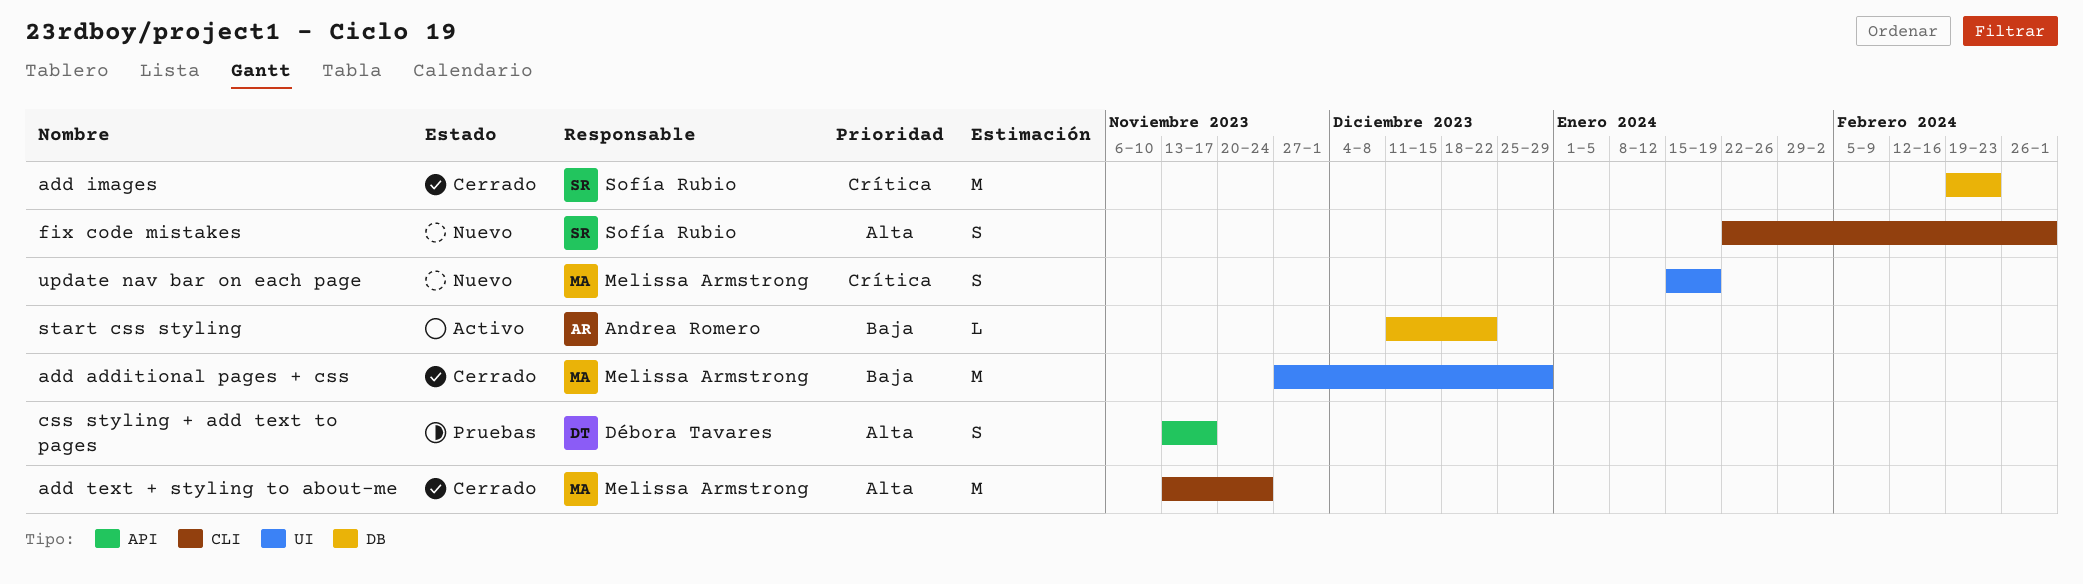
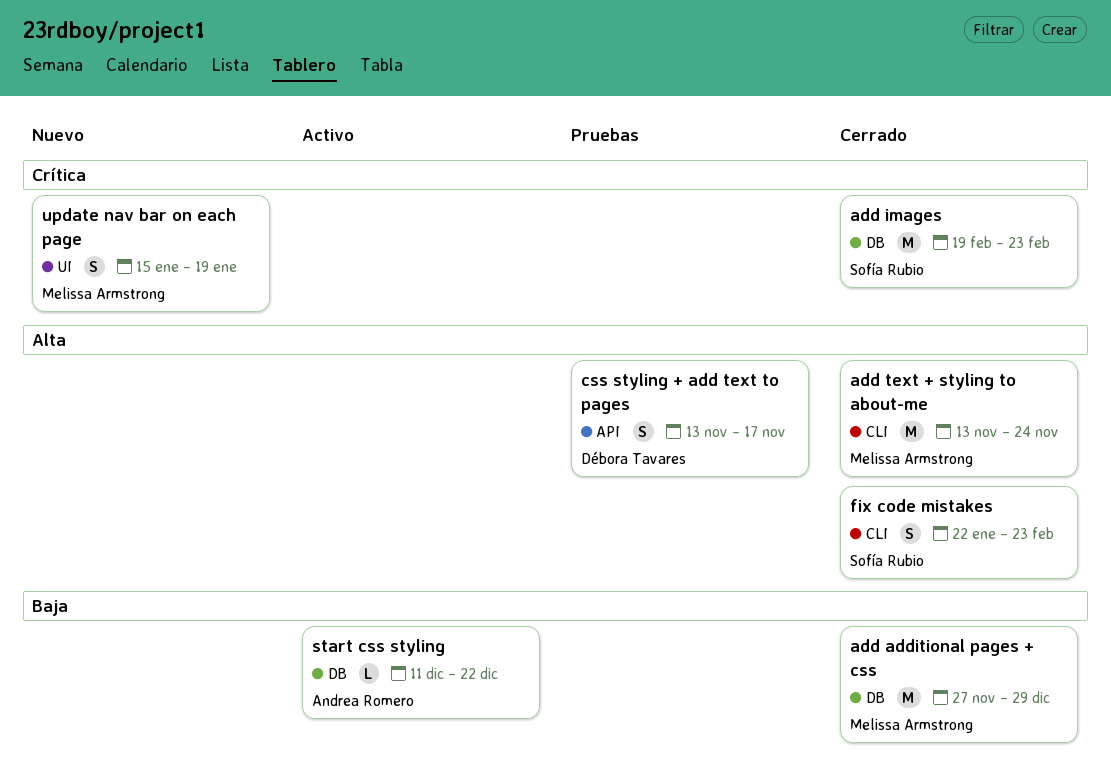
add additional pages + css, label: UI -> DB
fix code mistakes, status: Nuevo -> Cerrado
fix code mistakes, due: Mar 1 -> Feb 23

